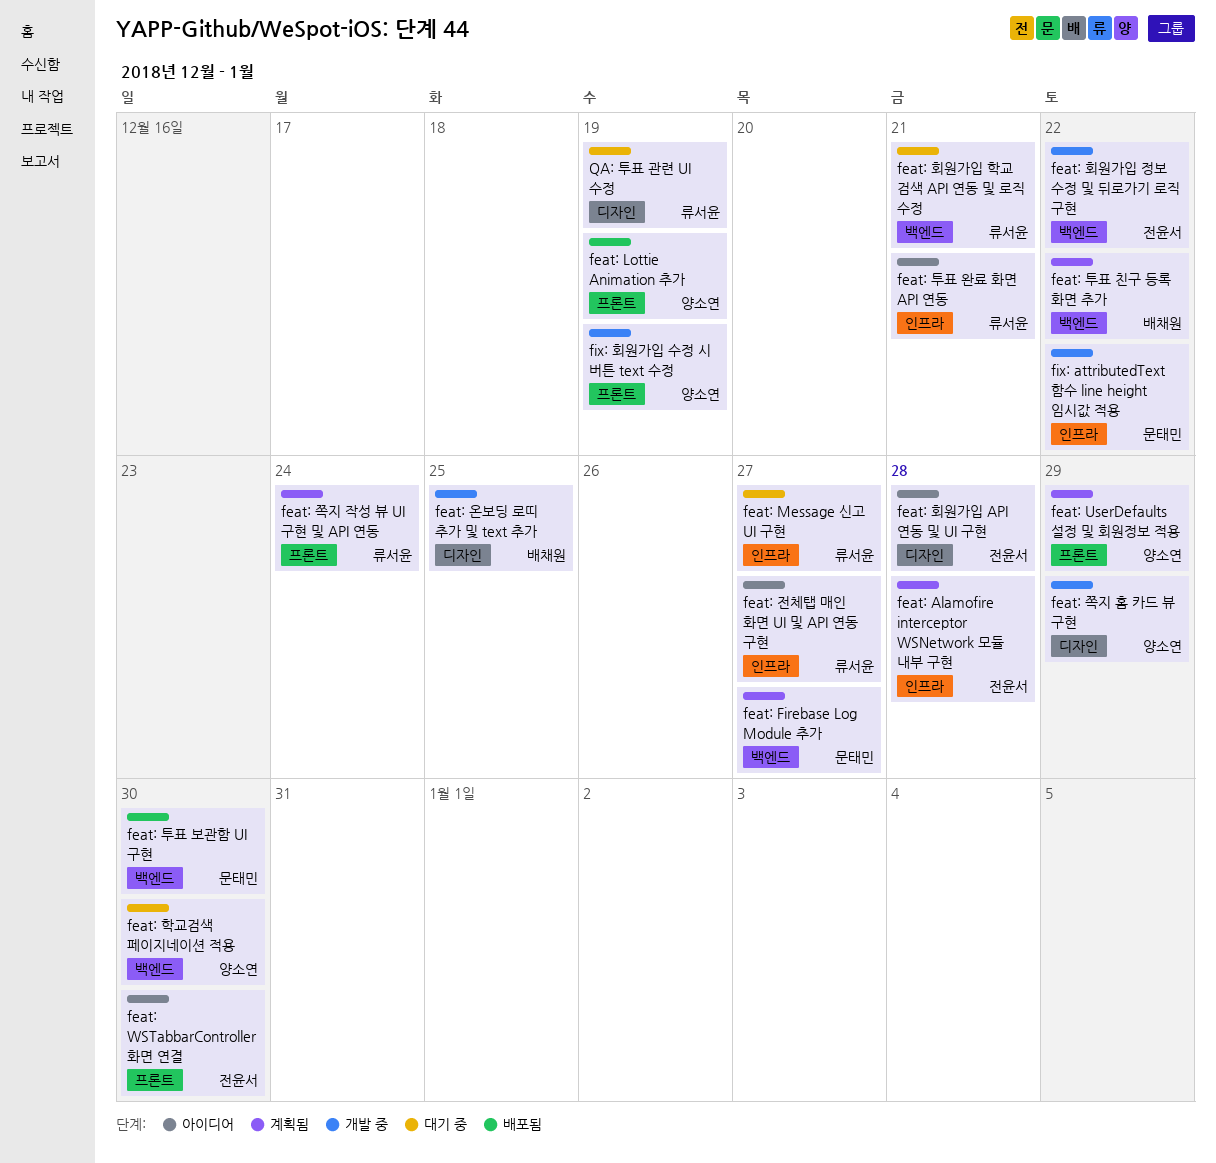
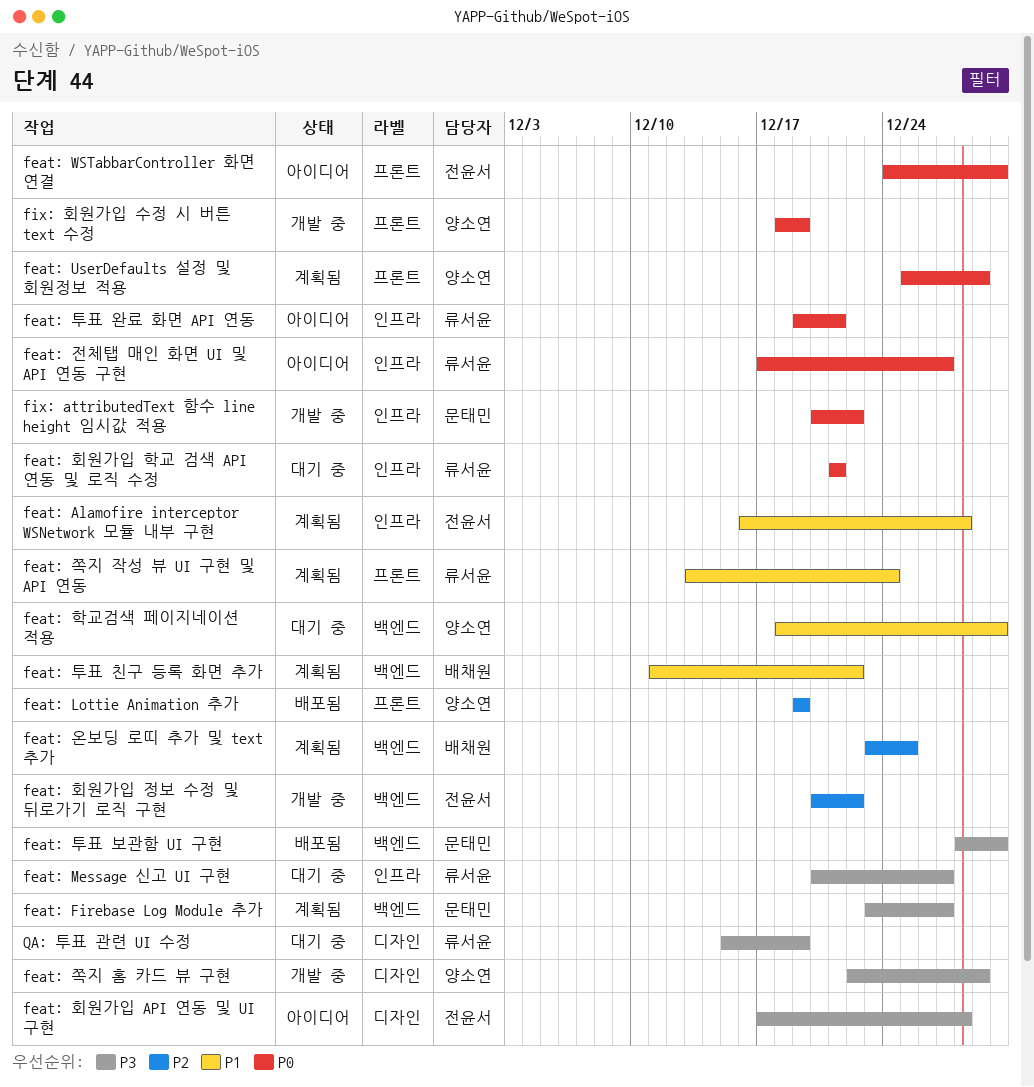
feat: 온보딩 로띠 추가 및 text 추가, status: 개발 중 -> 계획됨
feat: 온보딩 로띠 추가 및 text 추가, label: 디자인 -> 백엔드
feat: 회원가입 학교 검색 API 연동 및 로직 수정, label: 백엔드 -> 인프라

